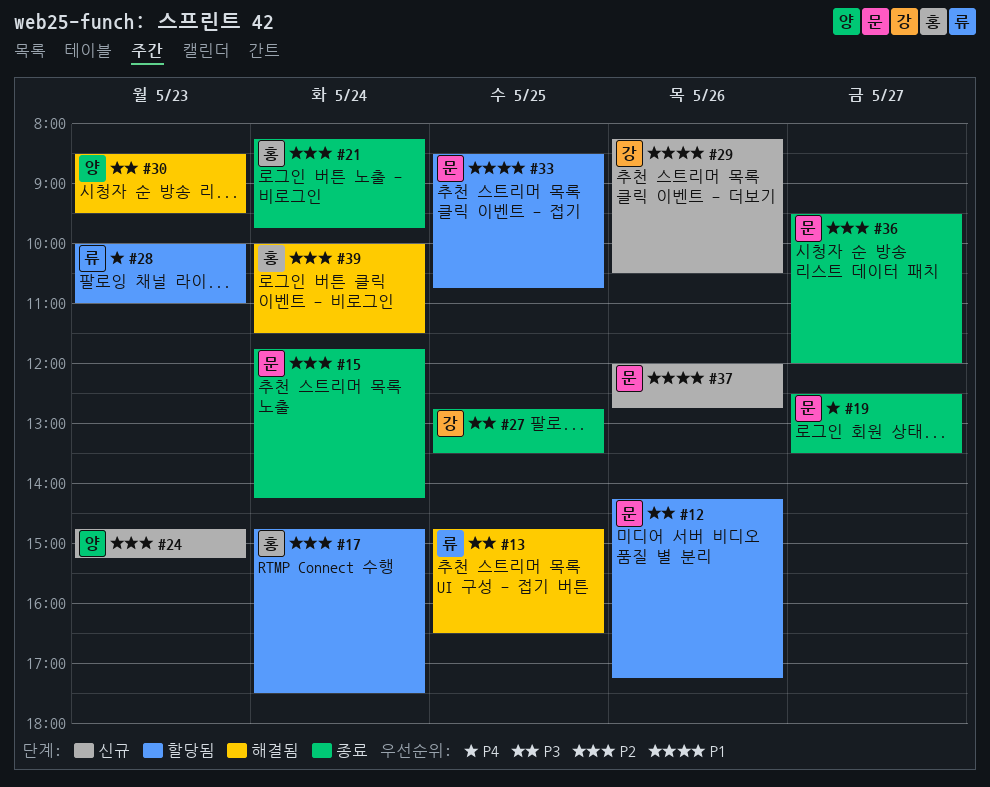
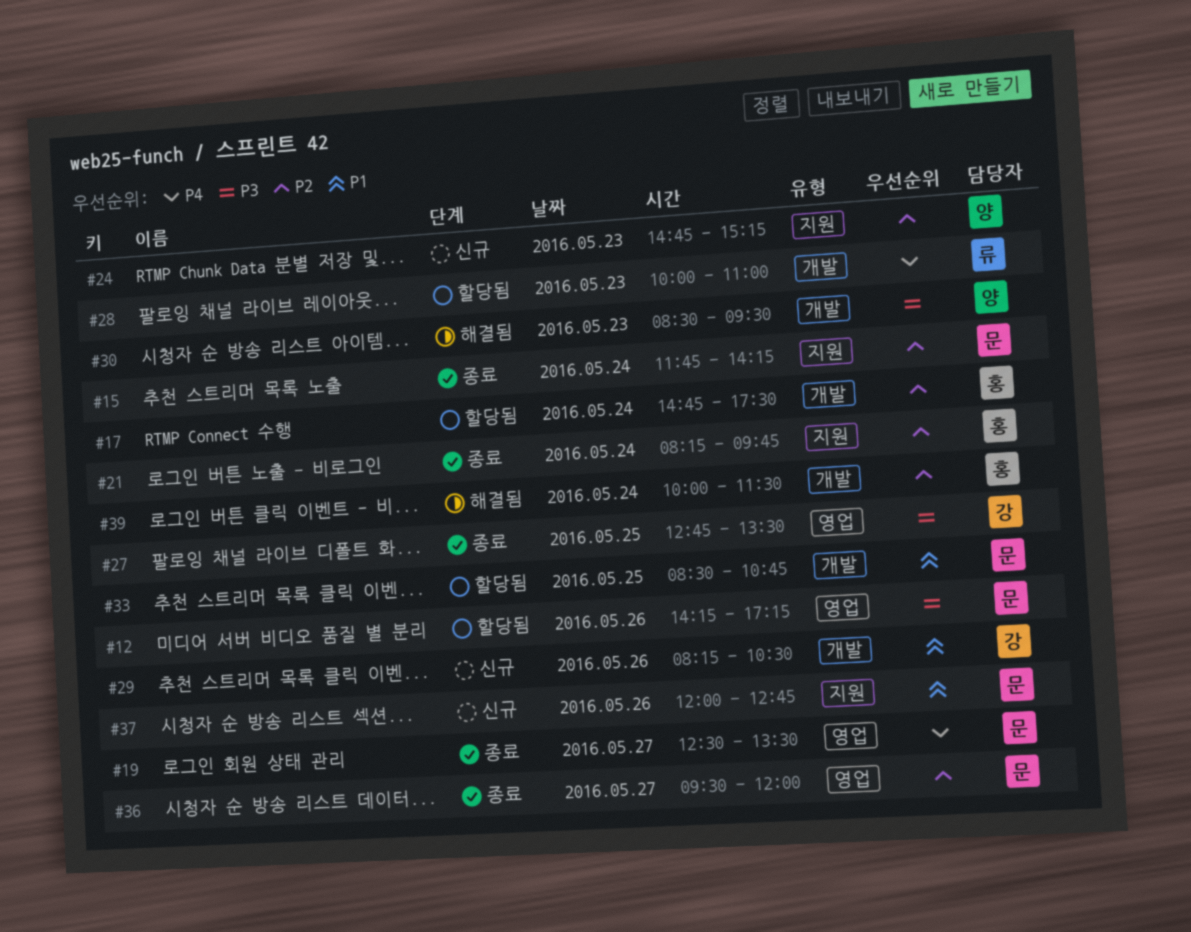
#13: present -> none

